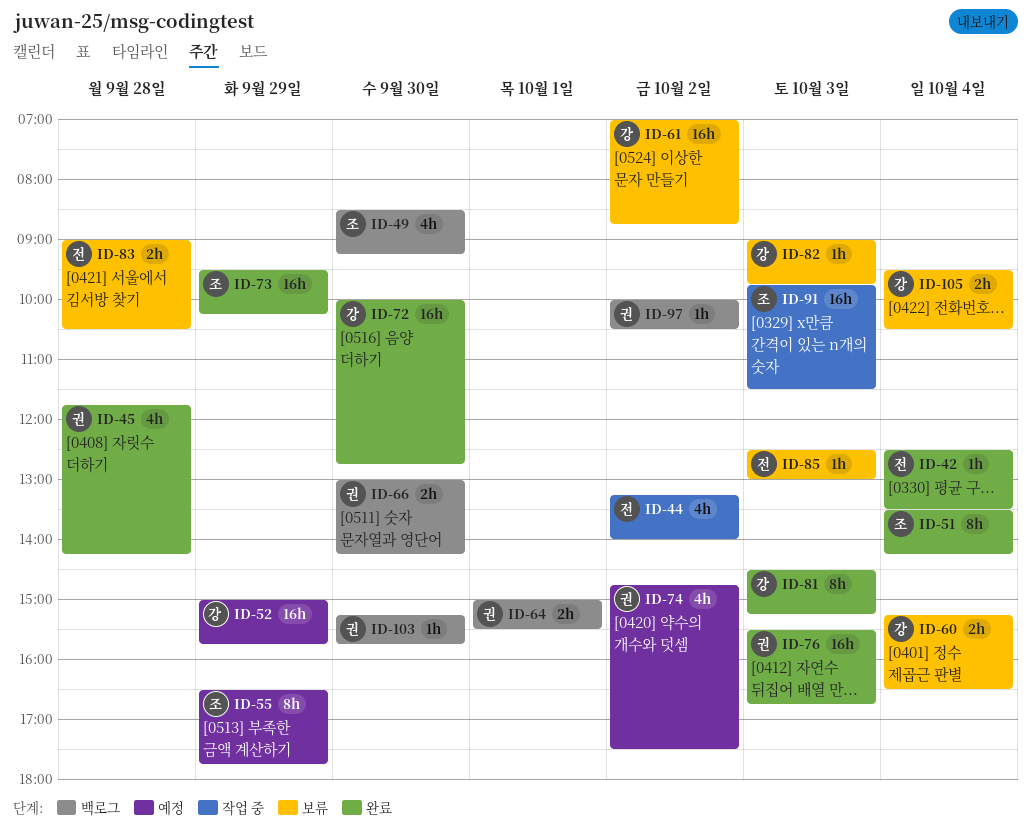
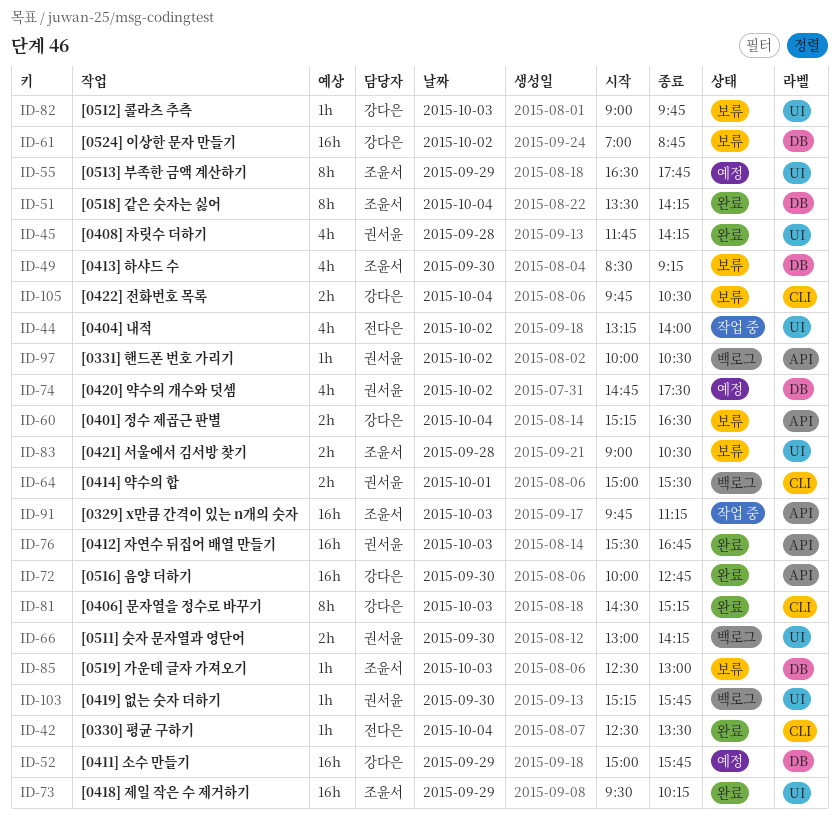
ID-49, status: 백로그 -> 보류
ID-83, owner: 전다은 -> 조윤서
ID-85, owner: 전다은 -> 조윤서
ID-91, ends: 11:30 -> 11:15
ID-105, begins: 09:30 -> 09:45

